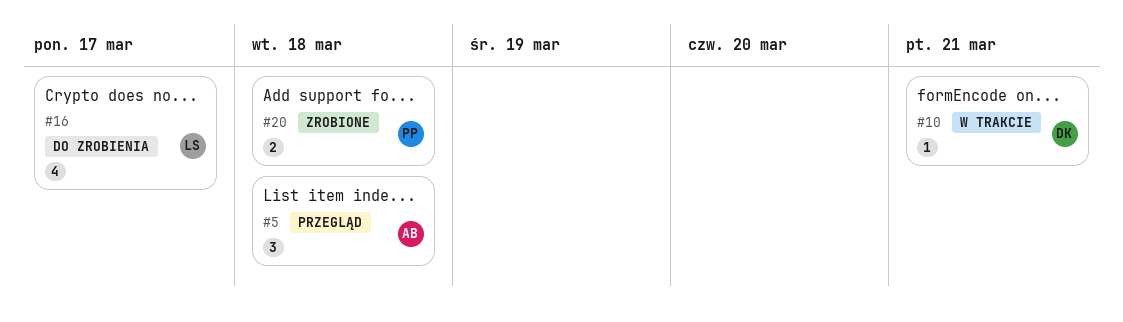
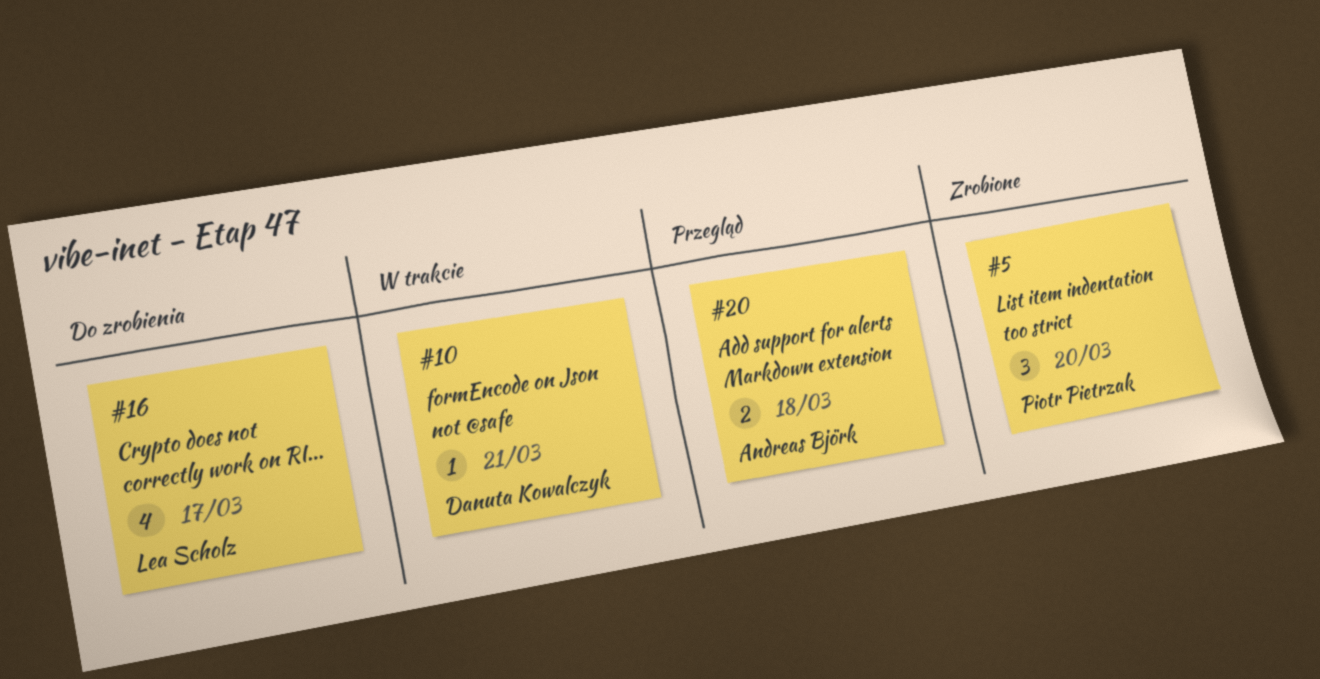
#5, status: Przegląd -> Zrobione
#5, owner: Andreas Björk -> Piotr Pietrzak
#5, due: Mar 18 -> Mar 20
#20, status: Zrobione -> Przegląd
#20, owner: Piotr Pietrzak -> Andreas Björk

